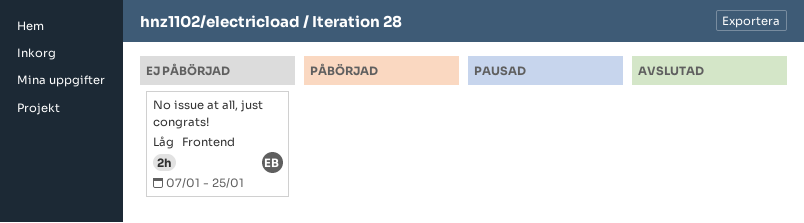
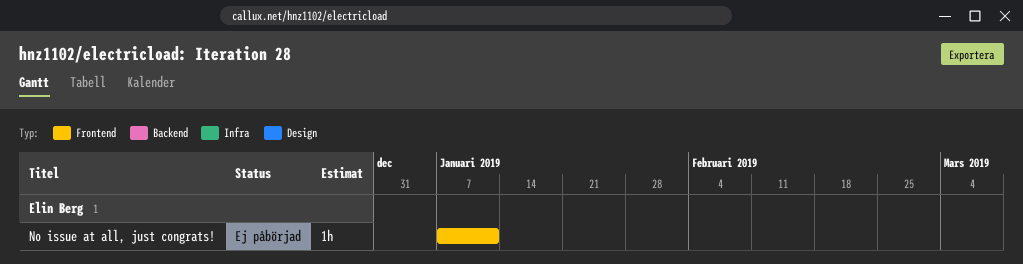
No issue at all, just congrats!, estimate: 2h -> 1h
No issue at all, just congrats!, due: Jan 25 -> Jan 11

